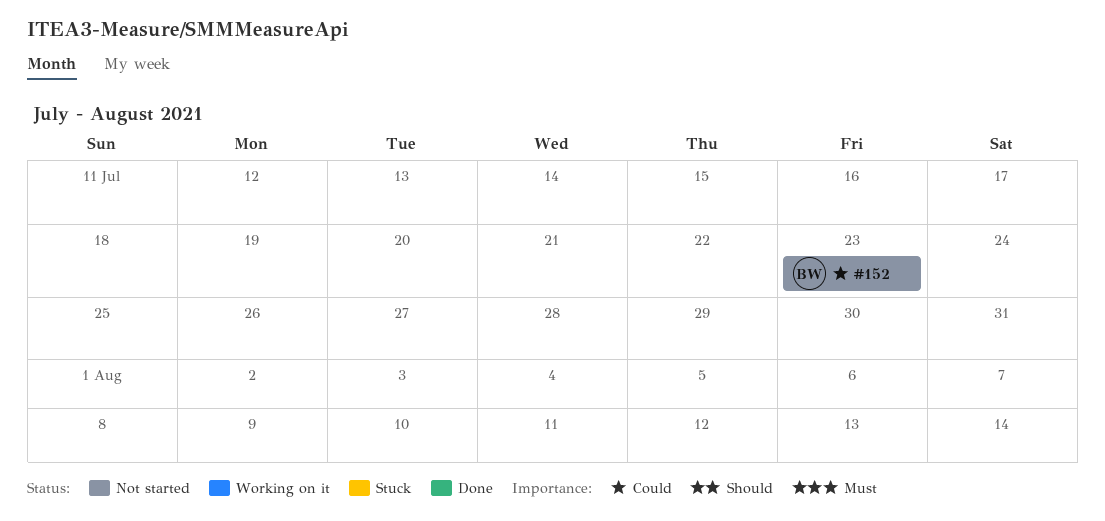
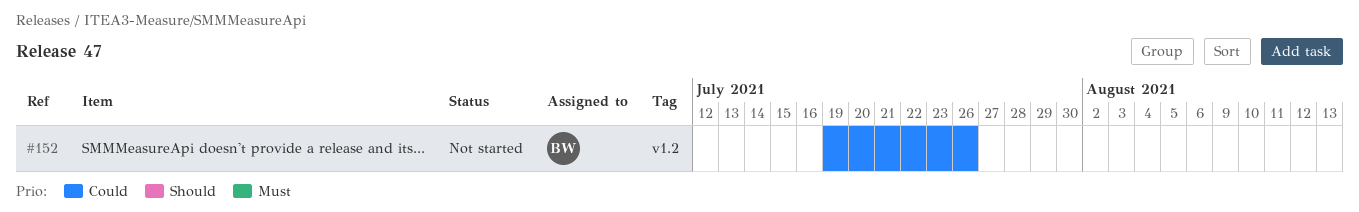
#152, start: Jul 23 -> Jul 19
#152, due: Jul 23 -> Jul 26

